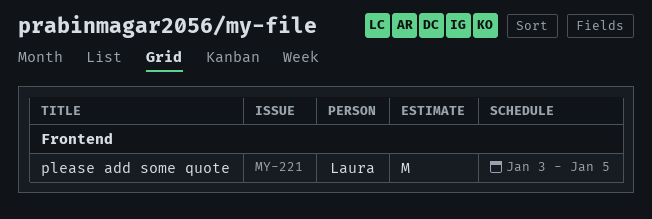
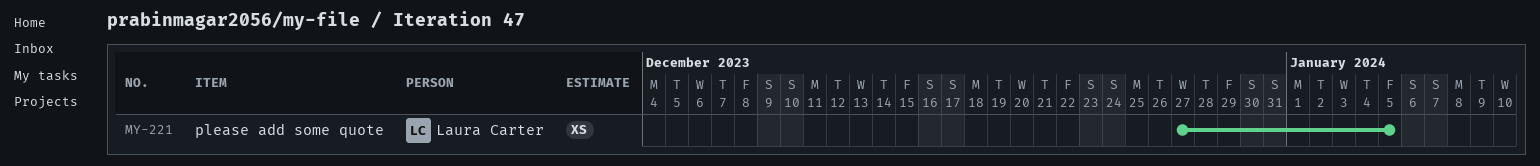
MY-221, estimate: M -> XS
MY-221, start: Jan 3 -> Dec 27

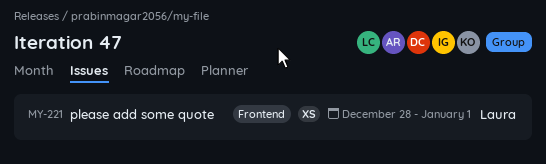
MY-221, start: Dec 27 -> Dec 28
MY-221, due: Jan 5 -> Jan 1

